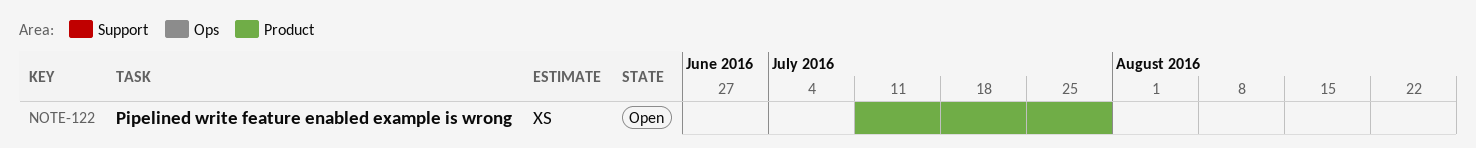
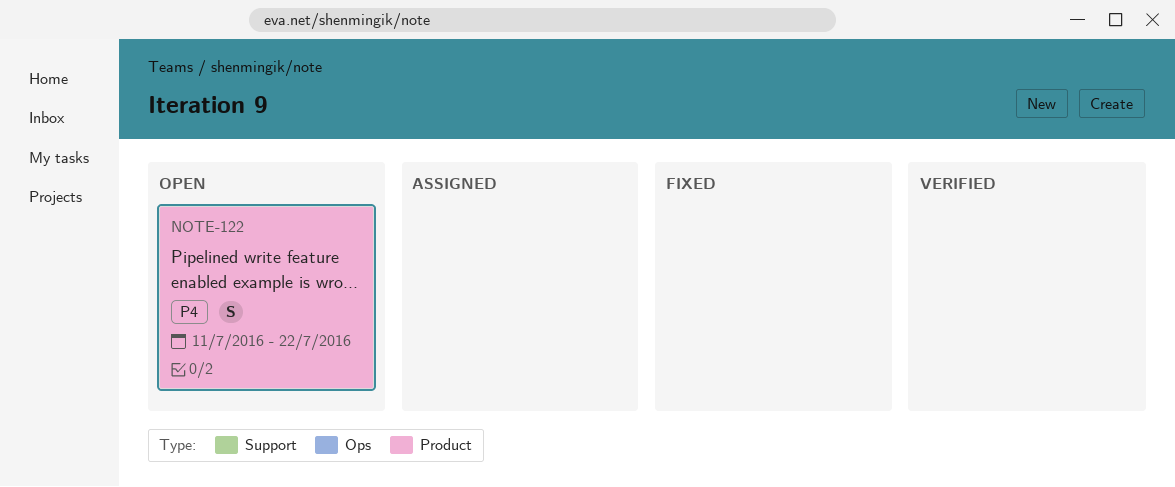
NOTE-122, estimate: XS -> S
NOTE-122, due: Jul 29 -> Jul 22

